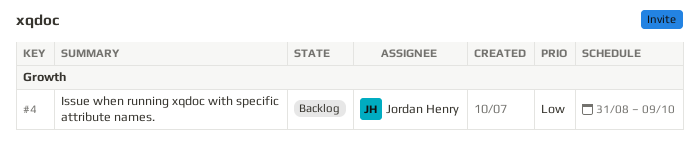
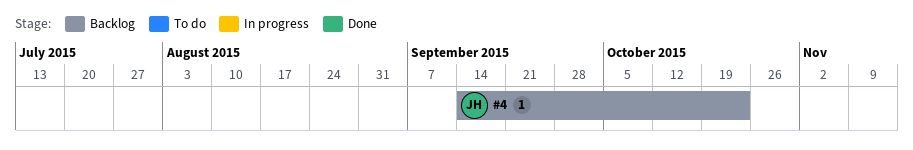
#4, start: Aug 31 -> Sep 14
#4, due: Oct 9 -> Oct 23

